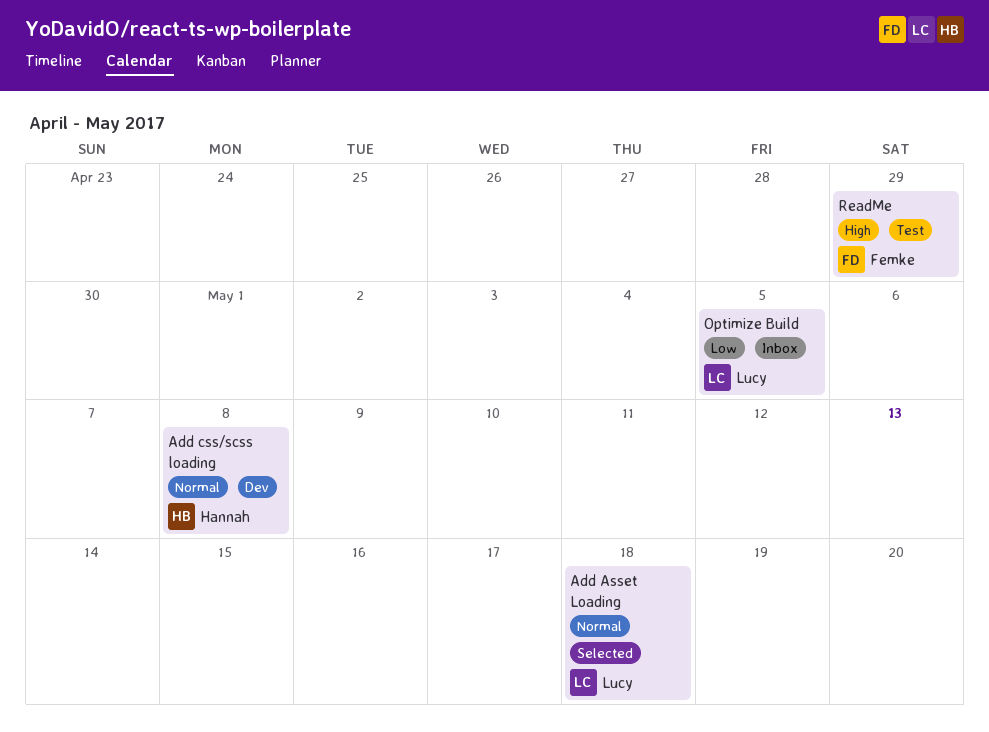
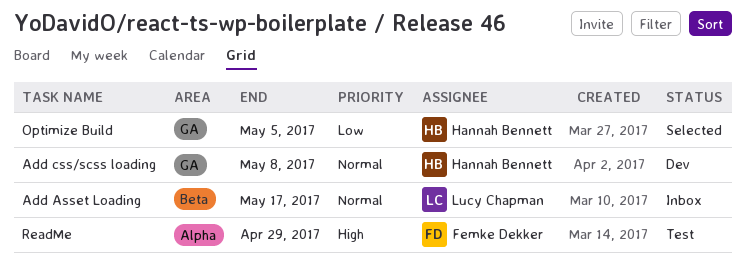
Add Asset Loading, status: Selected -> Inbox
Add Asset Loading, due: May 18 -> May 17
Optimize Build, status: Inbox -> Selected
Optimize Build, owner: Lucy Chapman -> Hannah Bennett

